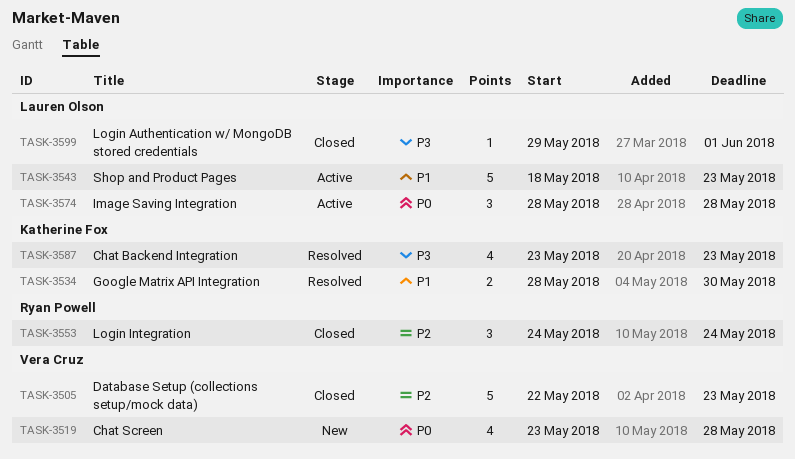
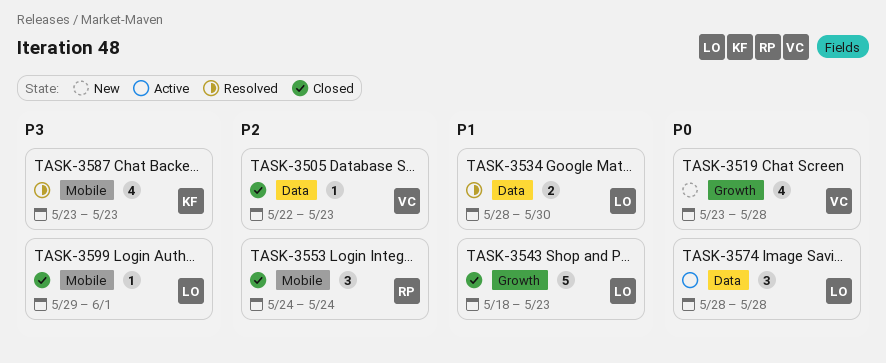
TASK-3505, estimate: 5 -> 1
TASK-3534, owner: Katherine Fox -> Lauren Olson
TASK-3543, status: Active -> Closed

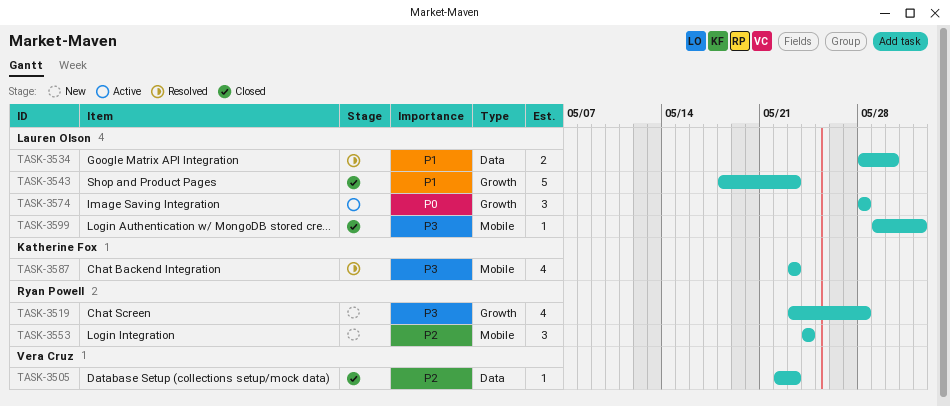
TASK-3519, owner: Vera Cruz -> Ryan Powell
TASK-3519, priority: P0 -> P3
TASK-3553, status: Closed -> New
TASK-3574, label: Data -> Growth

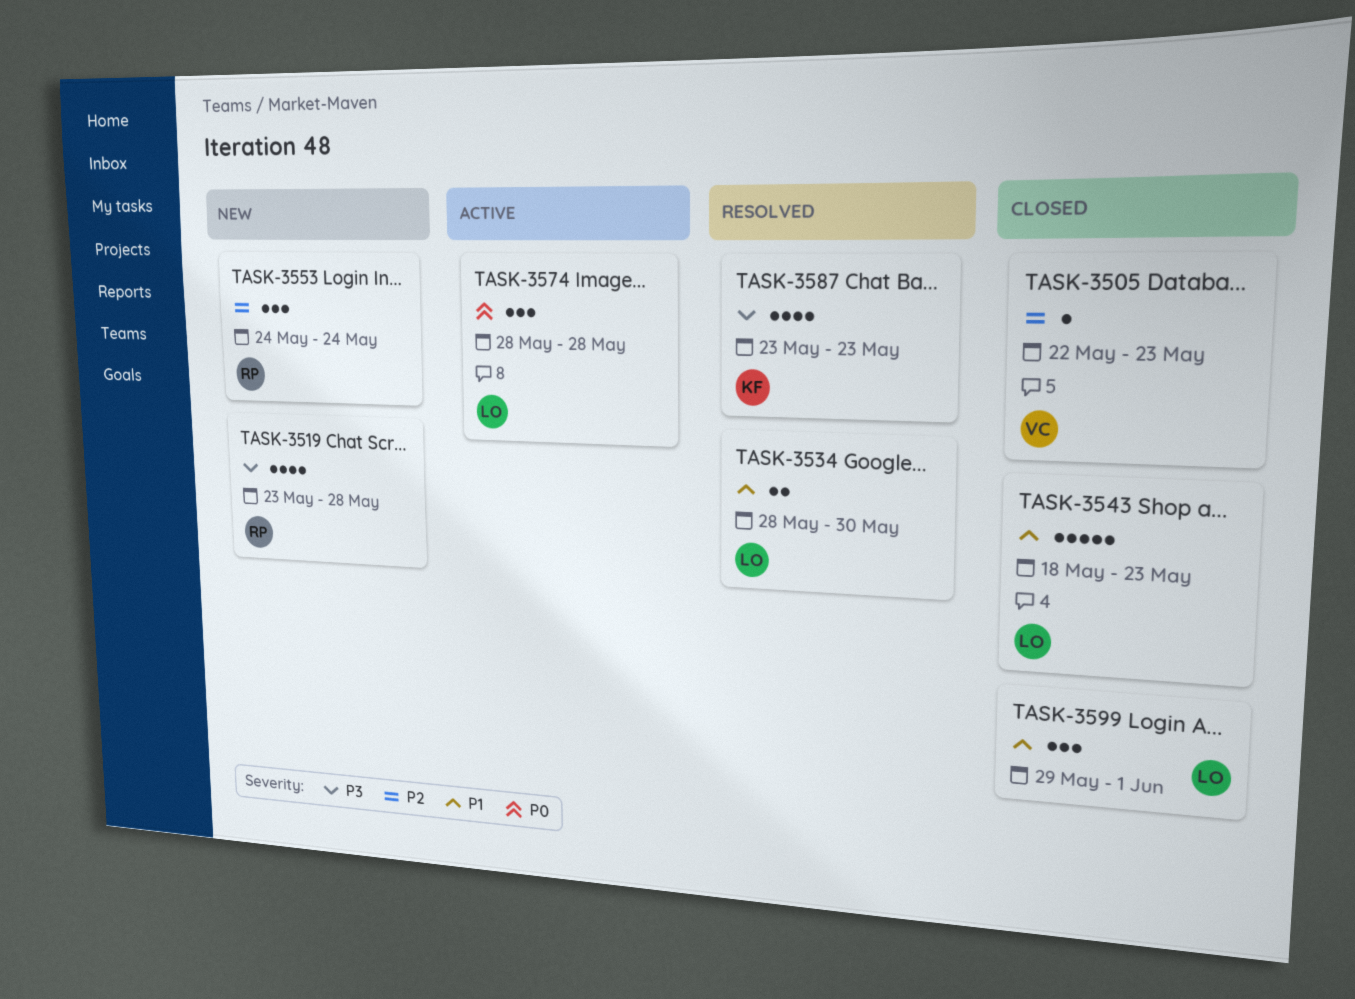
TASK-3599, priority: P3 -> P1
TASK-3599, estimate: 1 -> 3

